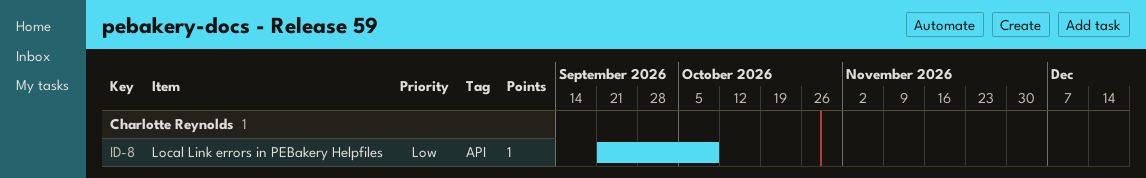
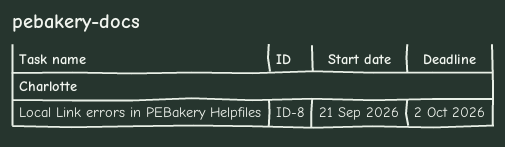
ID-8, due: Oct 9 -> Oct 2

